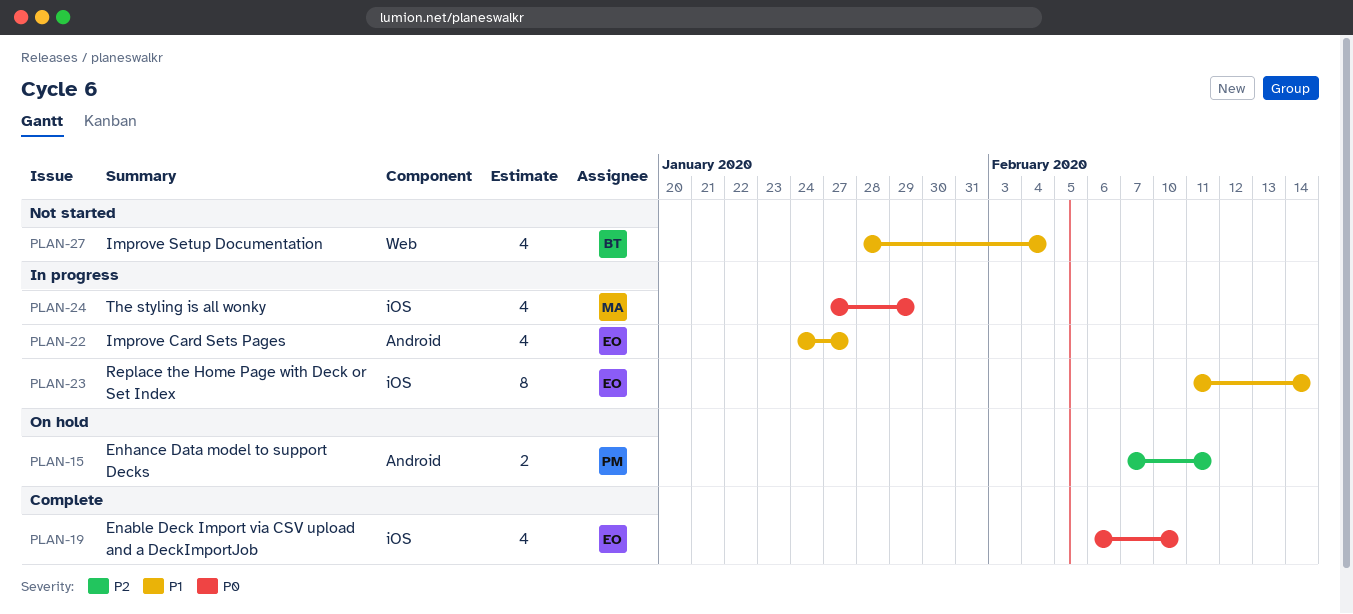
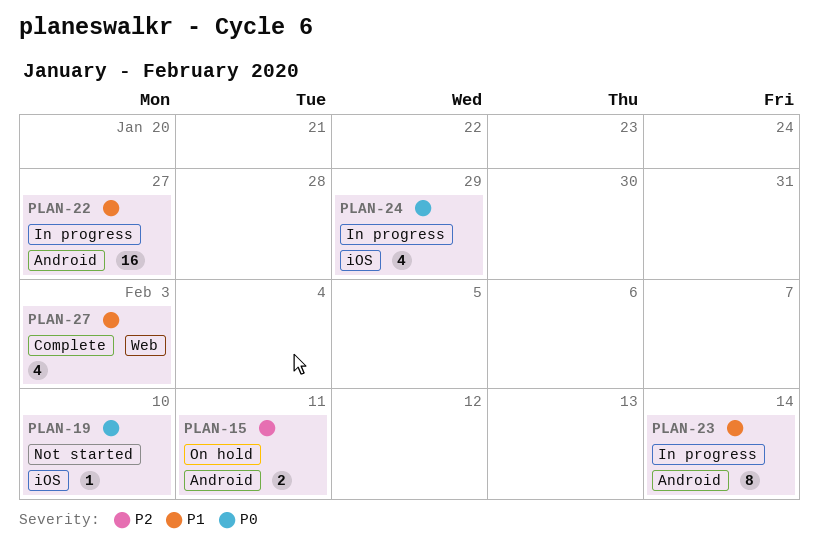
PLAN-19, status: Complete -> Not started
PLAN-19, estimate: 4 -> 1
PLAN-22, estimate: 4 -> 16
PLAN-23, label: iOS -> Android
PLAN-27, status: Not started -> Complete
PLAN-27, due: Feb 4 -> Feb 3

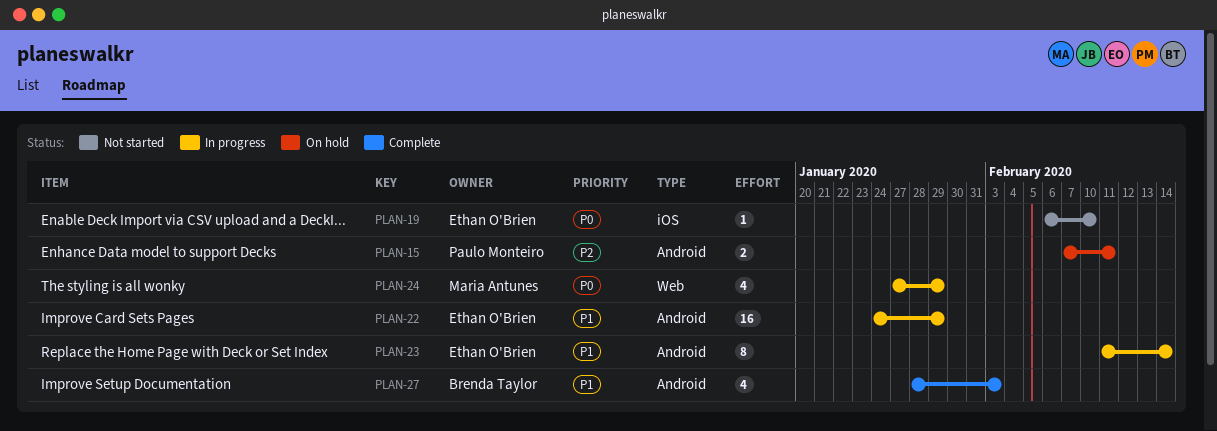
PLAN-22, due: Jan 27 -> Jan 29
PLAN-24, label: iOS -> Web
PLAN-27, label: Web -> Android

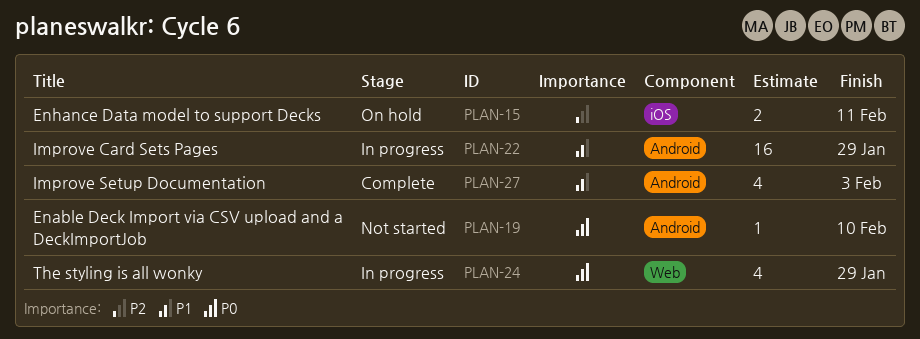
PLAN-15, label: Android -> iOS
PLAN-19, label: iOS -> Android
PLAN-23: present -> none

